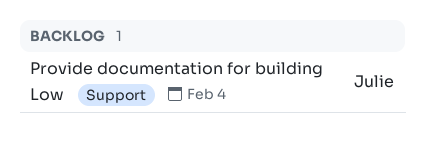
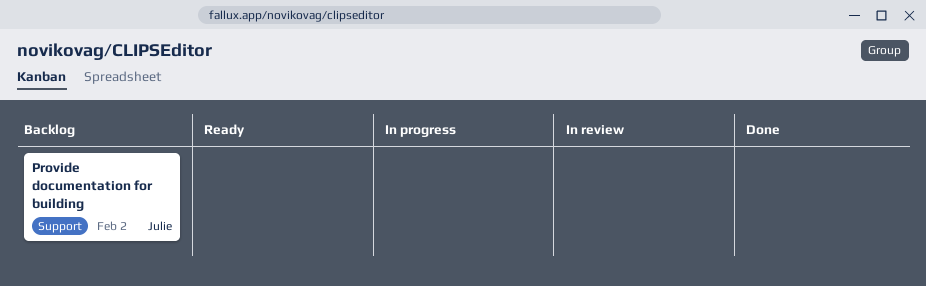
Provide documentation for building, due: Feb 4 -> Feb 2

